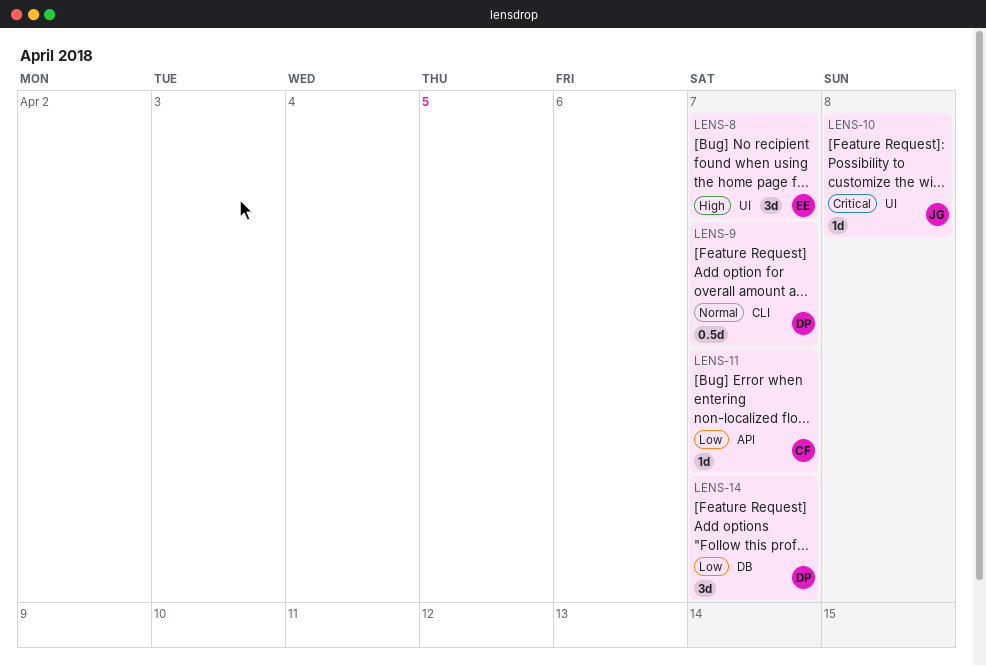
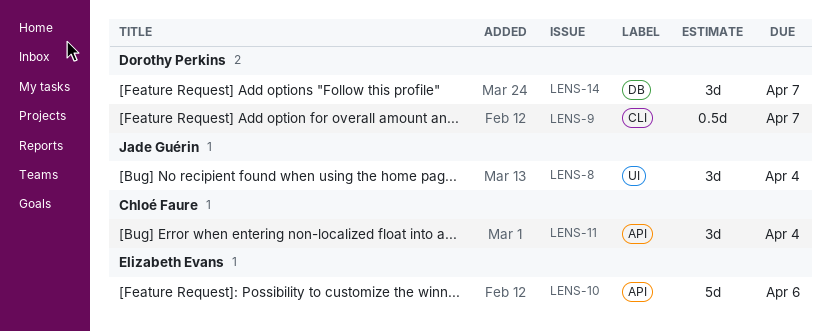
LENS-8, owner: Elizabeth Evans -> Jade Guérin
LENS-8, due: Apr 7 -> Apr 4
LENS-10, owner: Jade Guérin -> Elizabeth Evans
LENS-10, label: UI -> API
LENS-10, estimate: 1d -> 5d
LENS-10, due: Apr 8 -> Apr 6
LENS-11, estimate: 1d -> 3d
LENS-11, due: Apr 7 -> Apr 4

